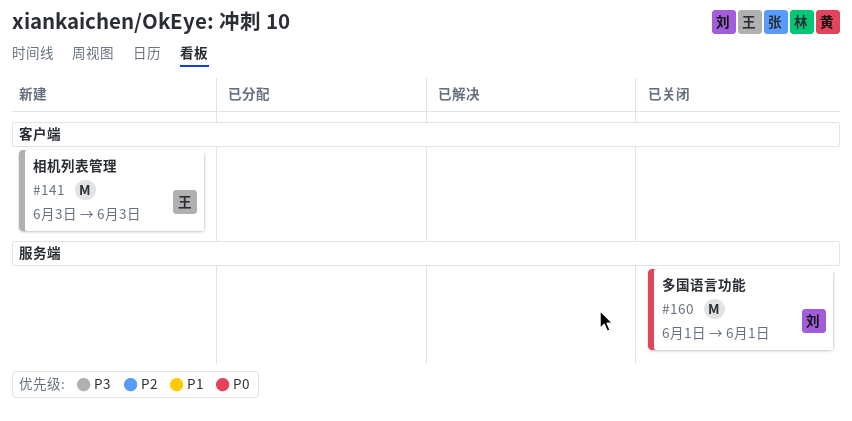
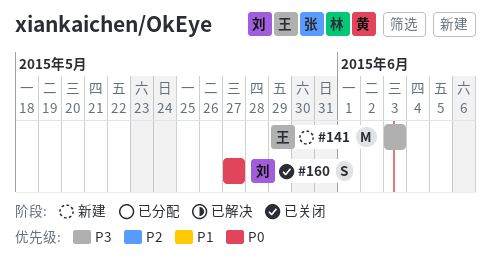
#160, estimate: M -> S
#160, start: Jun 1 -> May 27
#160, due: Jun 1 -> May 27

